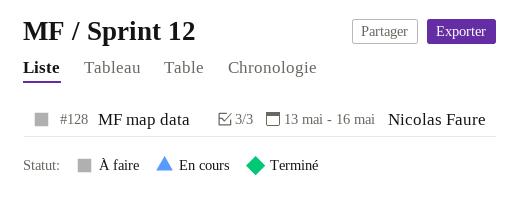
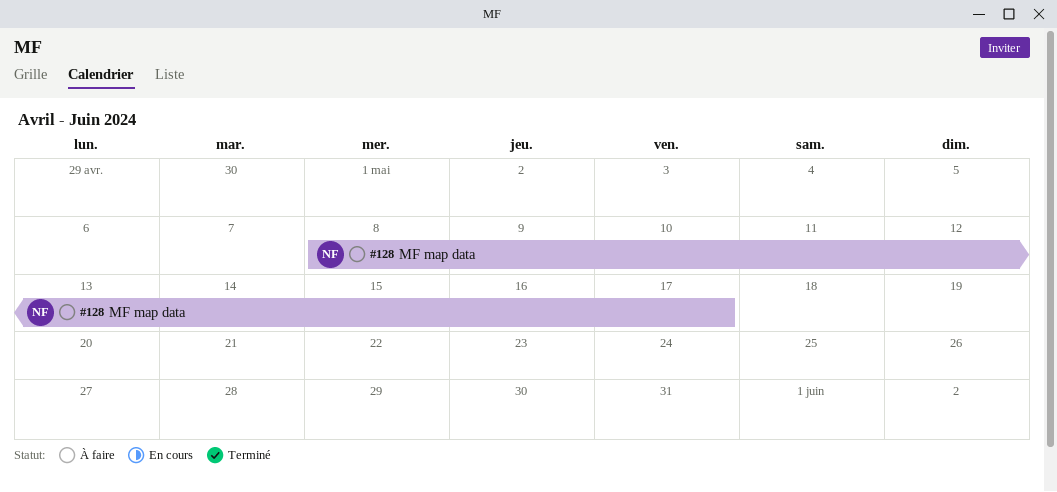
#128, start: May 13 -> May 8
#128, due: May 16 -> May 17

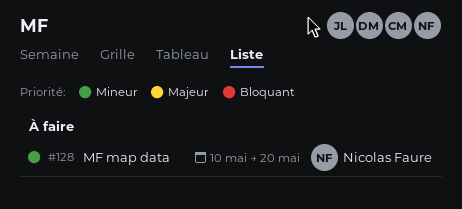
#128, start: May 8 -> May 10
#128, due: May 17 -> May 20

